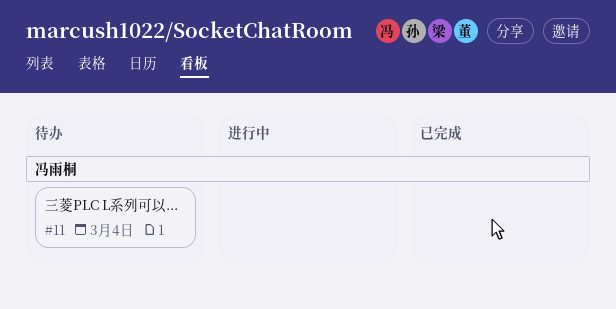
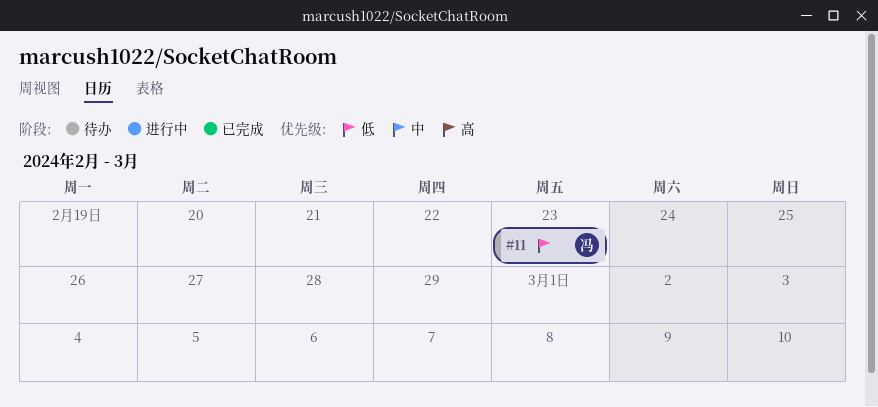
#11, due: Mar 4 -> Feb 23

